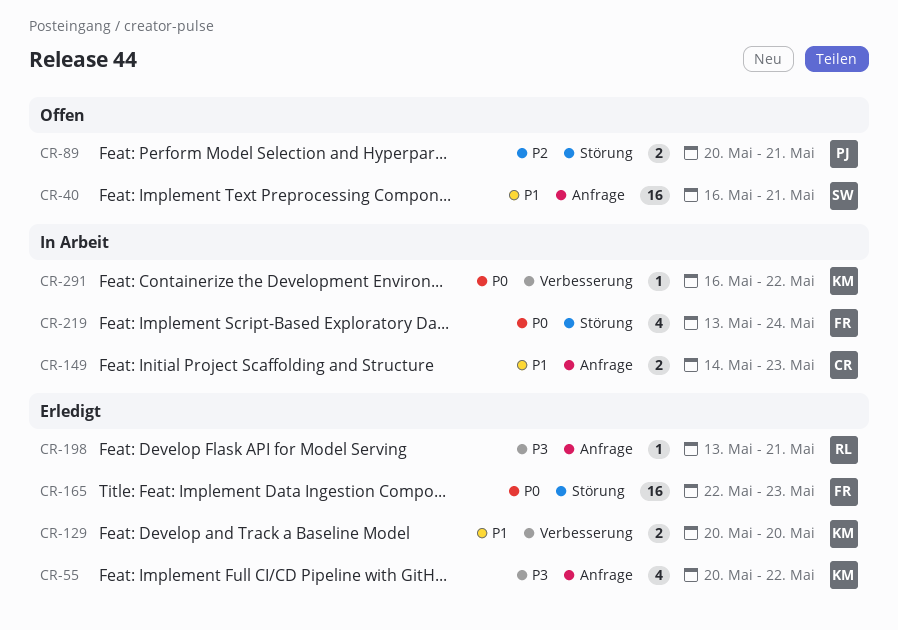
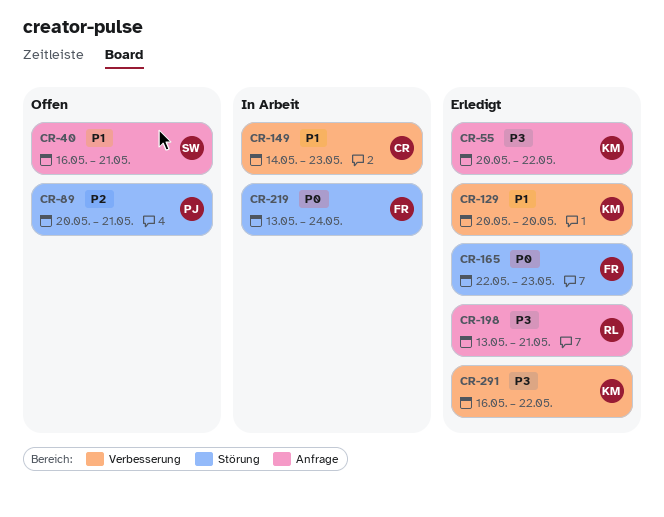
CR-149, label: Anfrage -> Verbesserung
CR-291, status: In Arbeit -> Erledigt
CR-291, priority: P0 -> P3

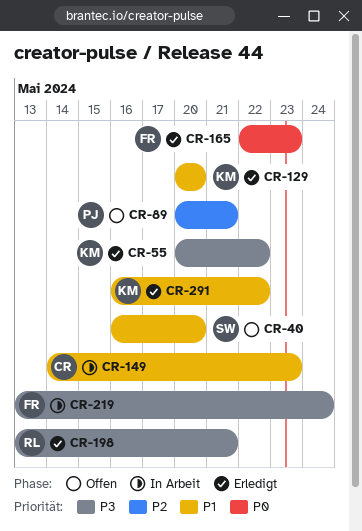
CR-40, due: May 21 -> May 20
CR-219, priority: P0 -> P3
CR-291, priority: P3 -> P1

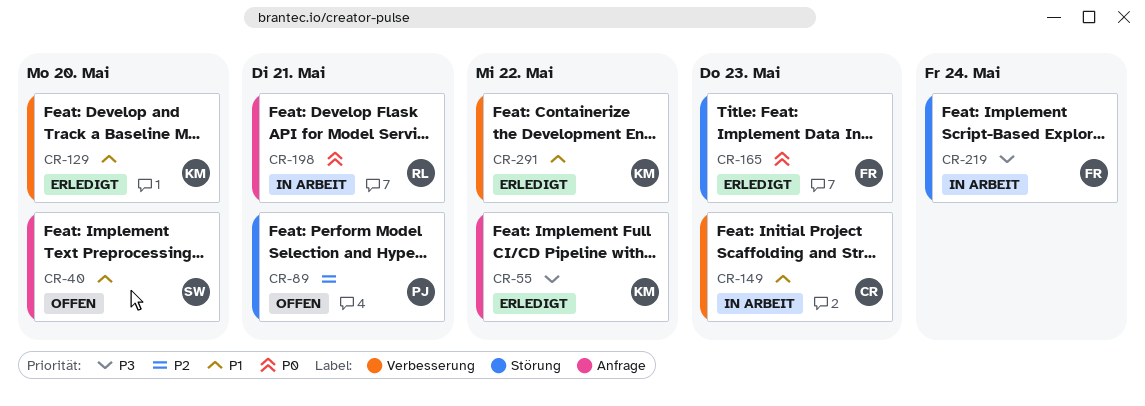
CR-198, status: Erledigt -> In Arbeit
CR-198, priority: P3 -> P0

